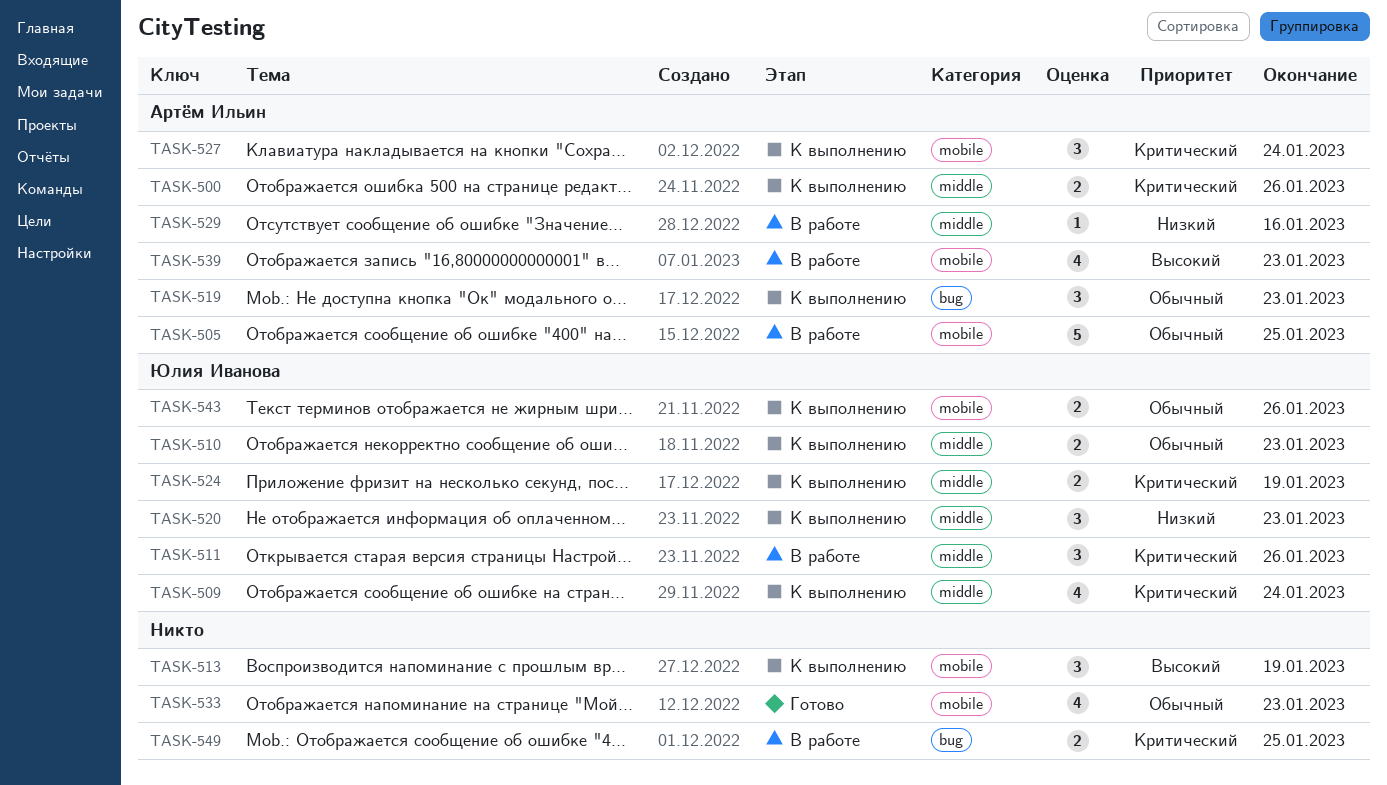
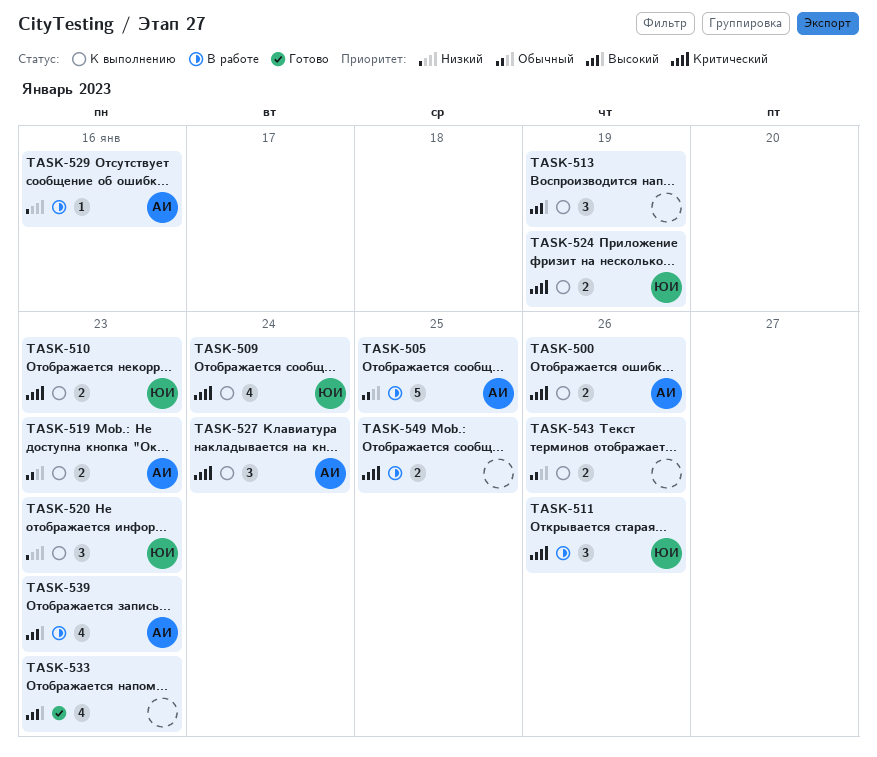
TASK-510, priority: Обычный -> Критический
TASK-519, estimate: 3 -> 2
TASK-533, priority: Обычный -> Высокий
TASK-543, owner: Юлия Иванова -> none

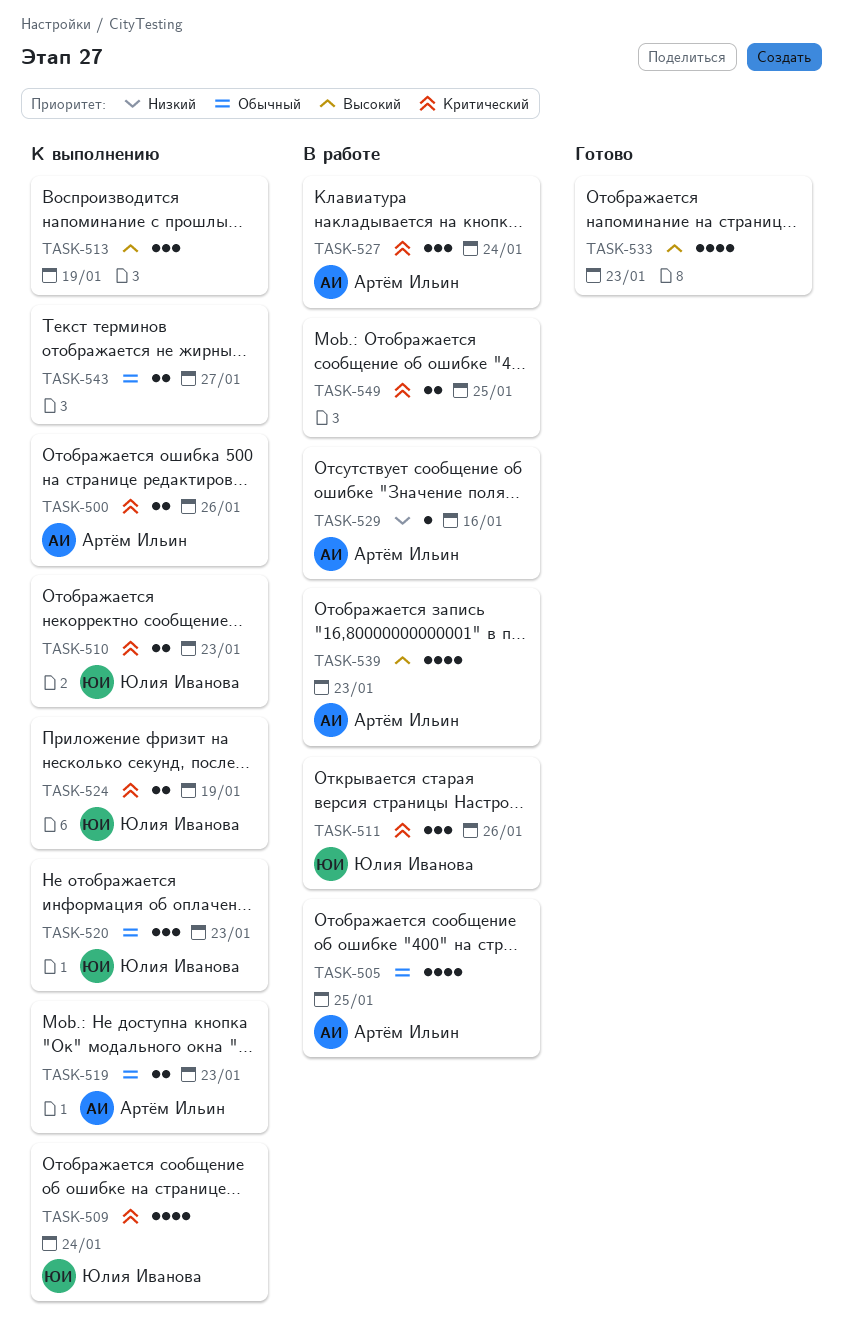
TASK-505, estimate: 5 -> 4
TASK-520, priority: Низкий -> Обычный
TASK-527, status: К выполнению -> В работе
TASK-543, due: Jan 26 -> Jan 27

